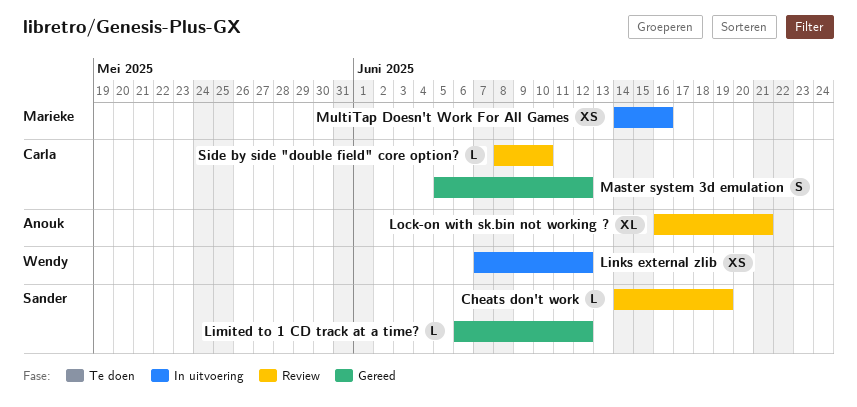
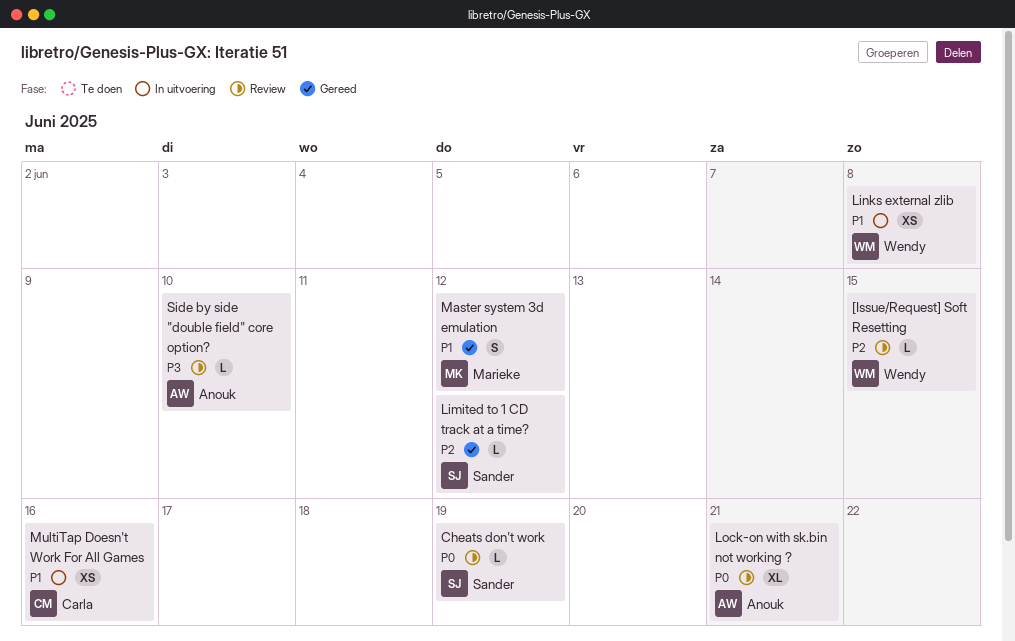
[Issue/Request] Soft Resetting: none -> present
Links external zlib, due: Jun 12 -> Jun 8
Master system 3d emulation, owner: Carla -> Marieke
MultiTap Doesn't Work For All Games, owner: Marieke -> Carla
Side by side "double field" core option?, owner: Carla -> Anouk

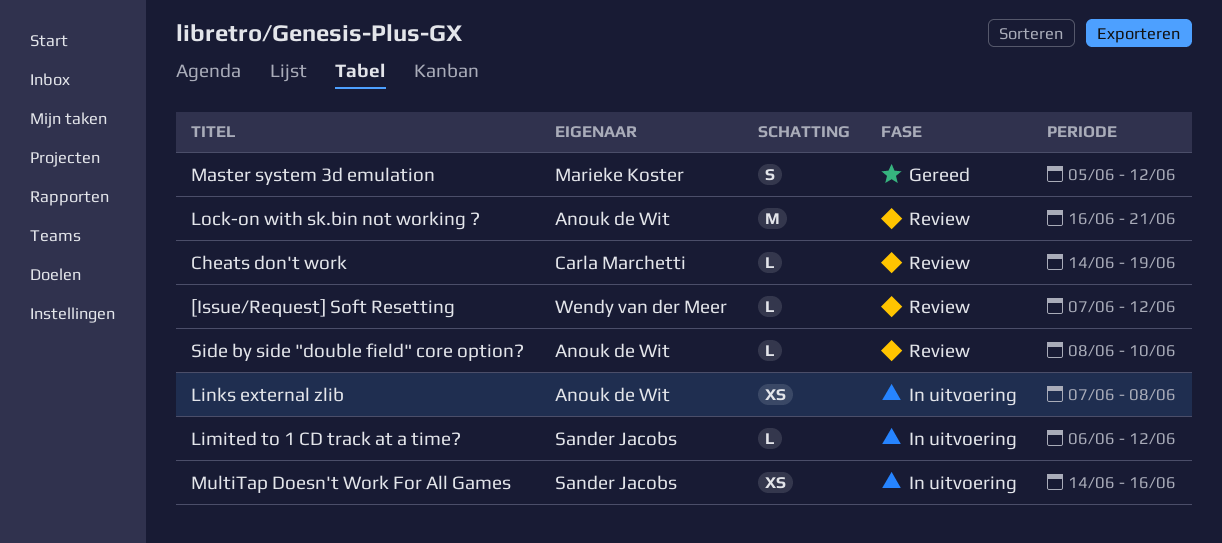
[Issue/Request] Soft Resetting, due: Jun 15 -> Jun 12
Cheats don't work, owner: Sander Jacobs -> Carla Marchetti
Limited to 1 CD track at a time?, status: Gereed -> In uitvoering
Links external zlib, owner: Wendy van der Meer -> Anouk de Wit
Lock-on with sk.bin not working ?, estimate: XL -> M
MultiTap Doesn't Work For All Games, owner: Carla Marchetti -> Sander Jacobs

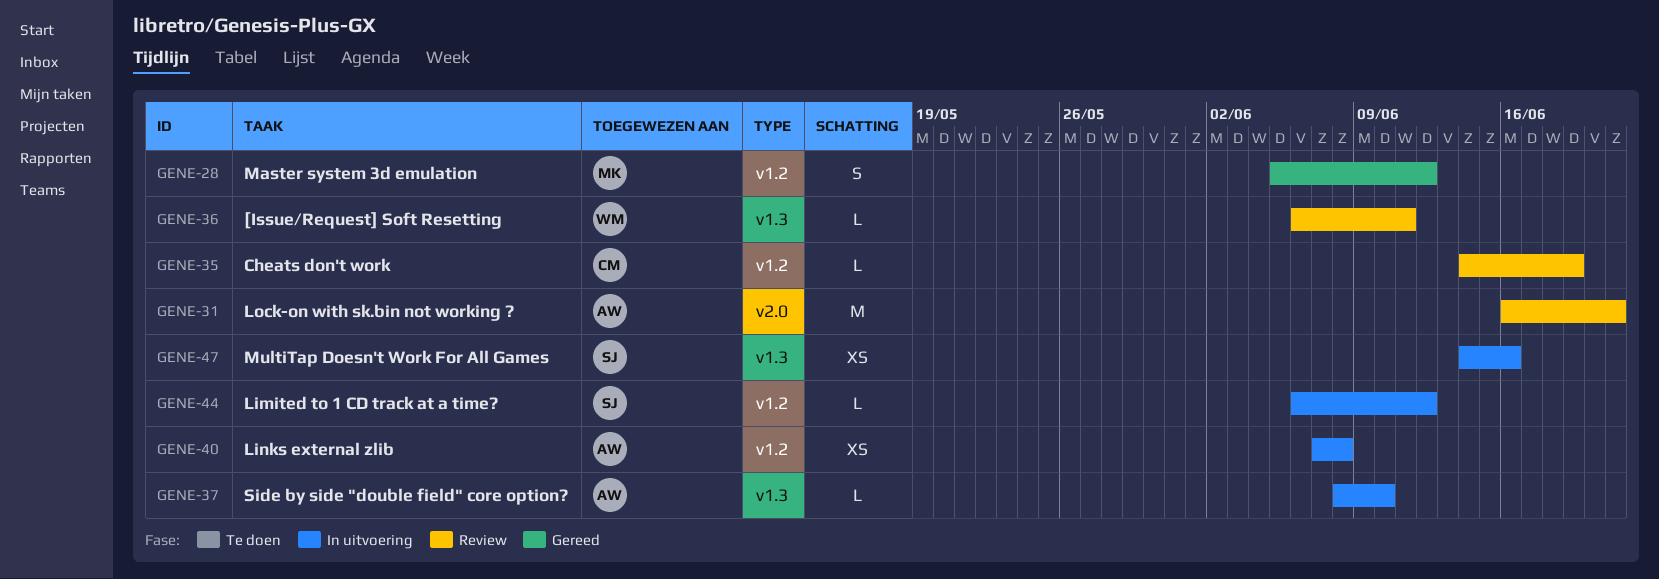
[Issue/Request] Soft Resetting, start: Jun 7 -> Jun 6
[Issue/Request] Soft Resetting, due: Jun 12 -> Jun 11
Side by side "double field" core option?, status: Review -> In uitvoering

